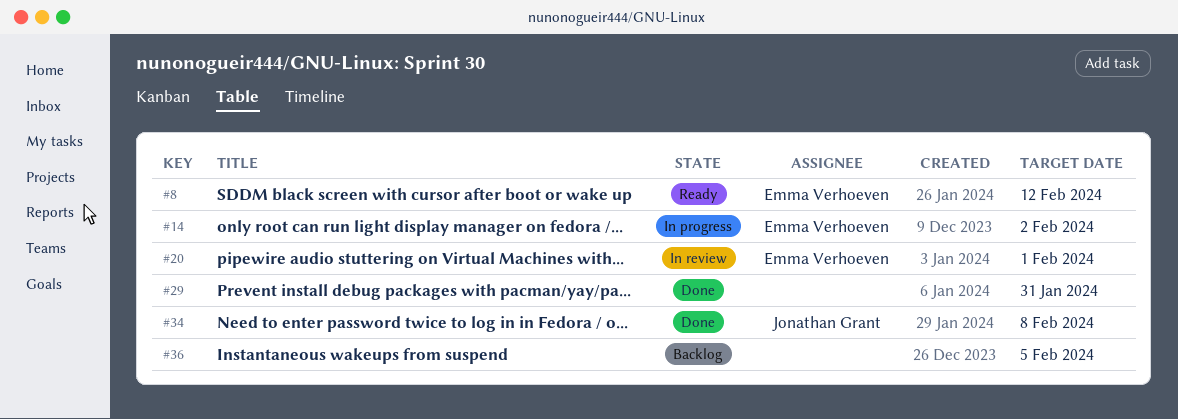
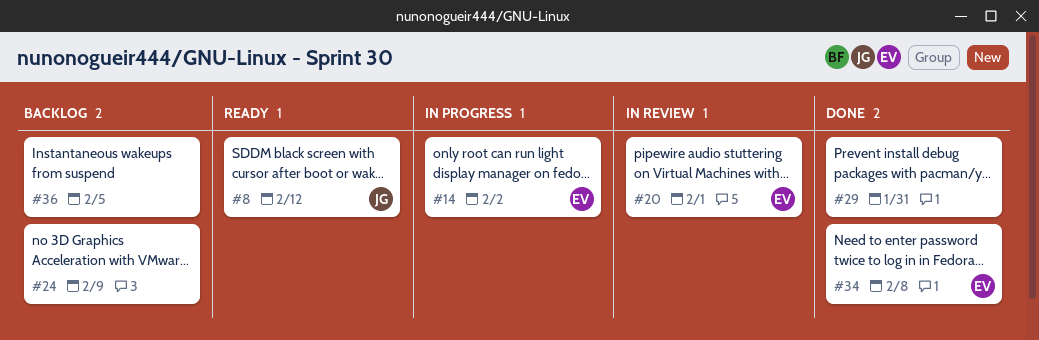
#8, owner: Emma Verhoeven -> Jonathan Grant
#24: none -> present
#34, owner: Jonathan Grant -> Emma Verhoeven

